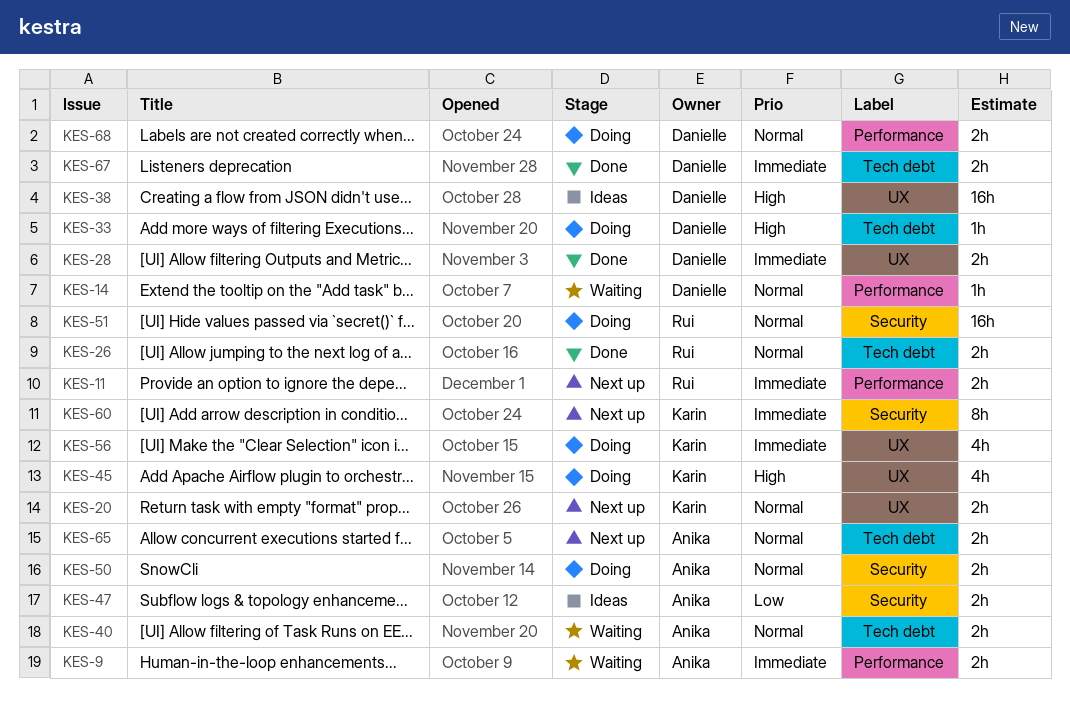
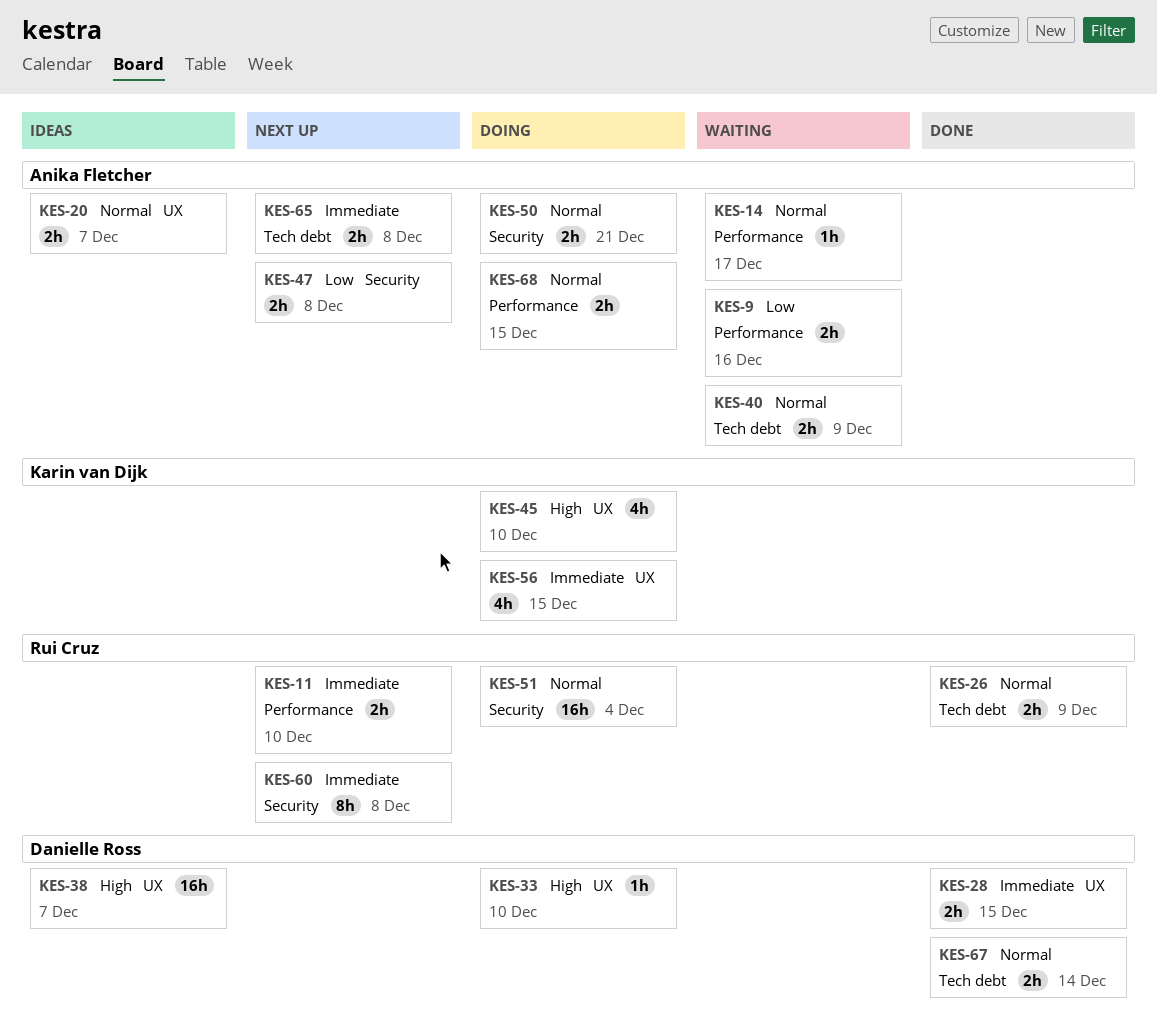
KES-9, priority: Immediate -> Low
KES-14, owner: Danielle Ross -> Anika Fletcher
KES-20, status: Next up -> Ideas
KES-20, owner: Karin van Dijk -> Anika Fletcher
KES-33, label: Tech debt -> UX
KES-47, status: Ideas -> Next up
KES-60, owner: Karin van Dijk -> Rui Cruz
KES-65, priority: Normal -> Immediate
KES-67, priority: Immediate -> Normal
KES-68, owner: Danielle Ross -> Anika Fletcher

